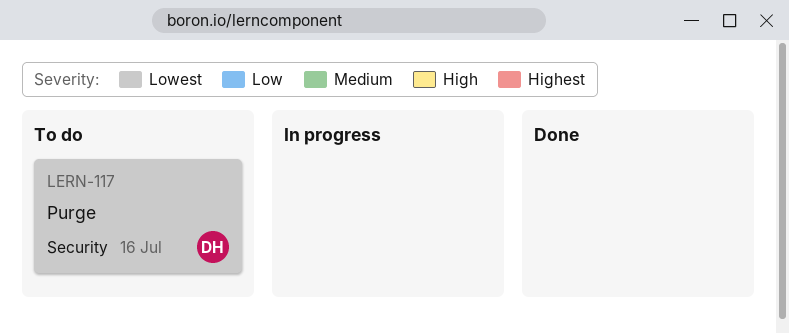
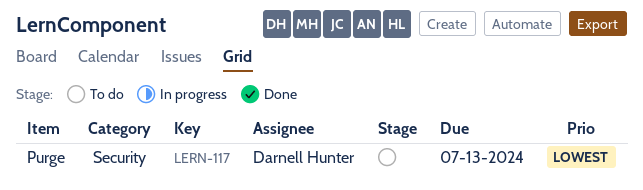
LERN-117, due: Jul 16 -> Jul 13

